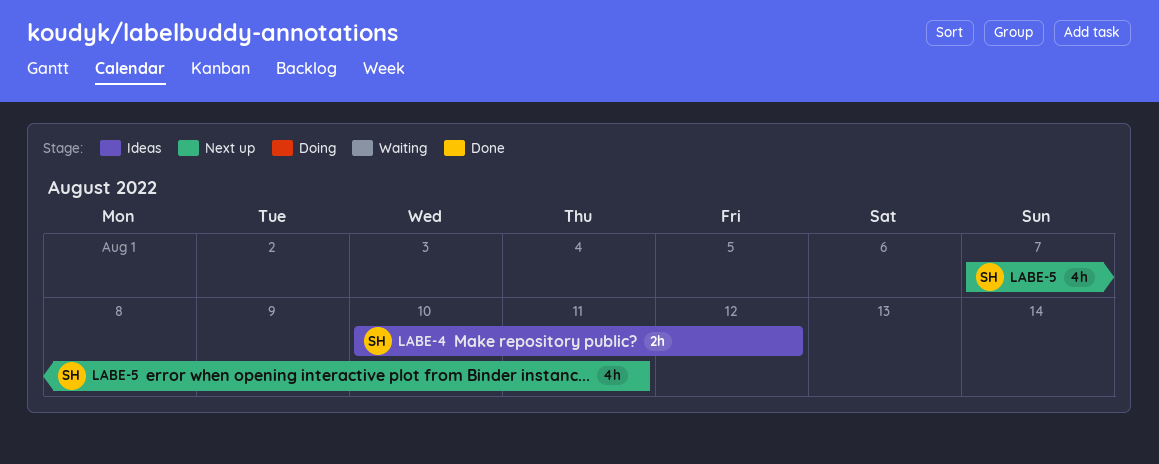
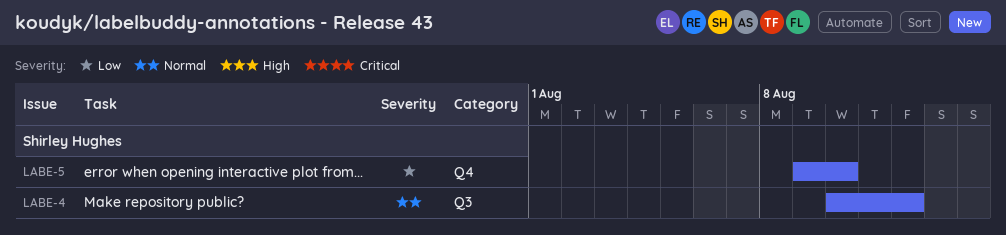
LABE-5, start: Aug 7 -> Aug 9
LABE-5, due: Aug 11 -> Aug 10

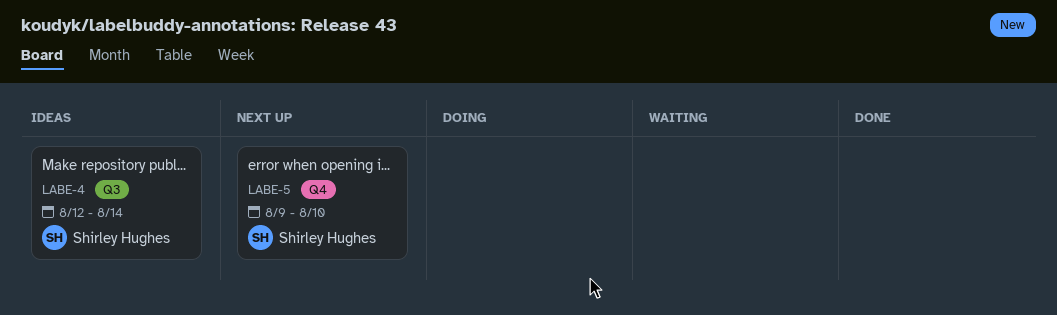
LABE-4, start: Aug 10 -> Aug 12
LABE-4, due: Aug 12 -> Aug 14

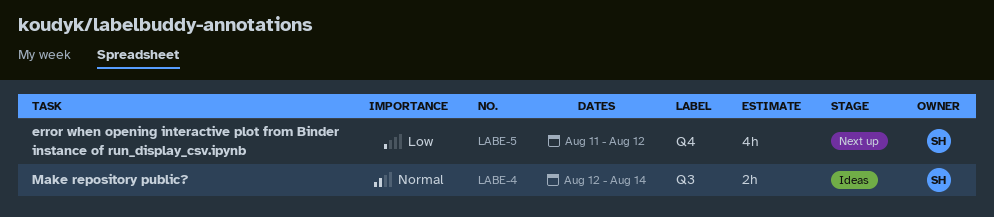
LABE-5, start: Aug 9 -> Aug 11
LABE-5, due: Aug 10 -> Aug 12

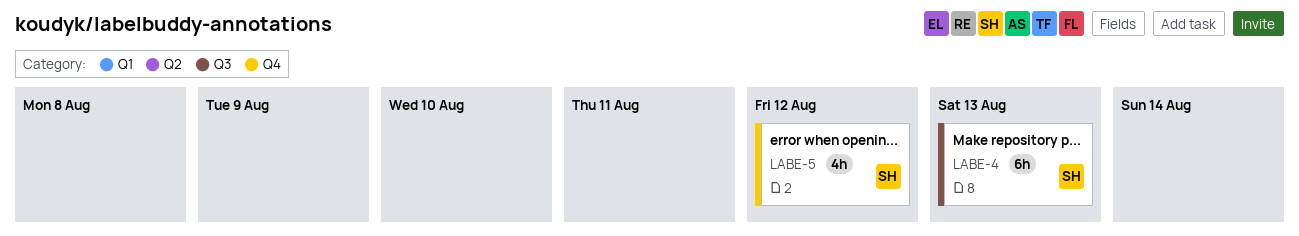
LABE-4, estimate: 2h -> 6h
LABE-4, due: Aug 14 -> Aug 13

